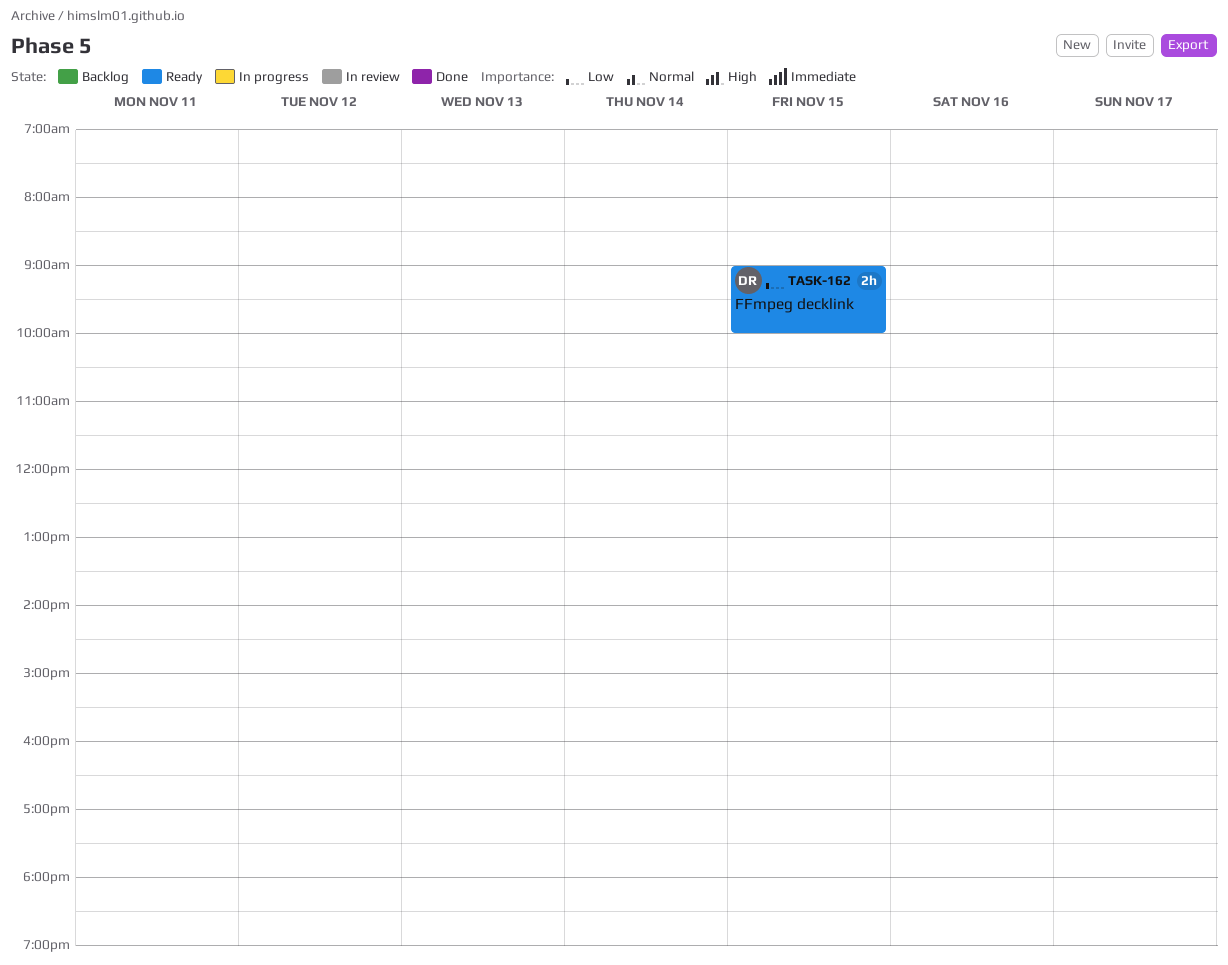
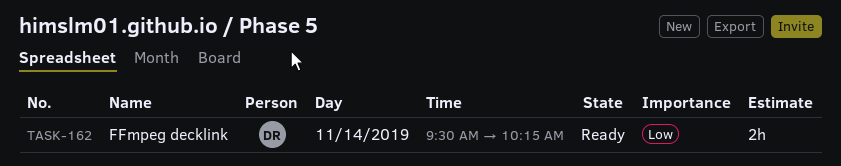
TASK-162, day: Nov 15 -> Nov 14
TASK-162, begins: 09:00 -> 09:30
TASK-162, ends: 10:00 -> 10:15

